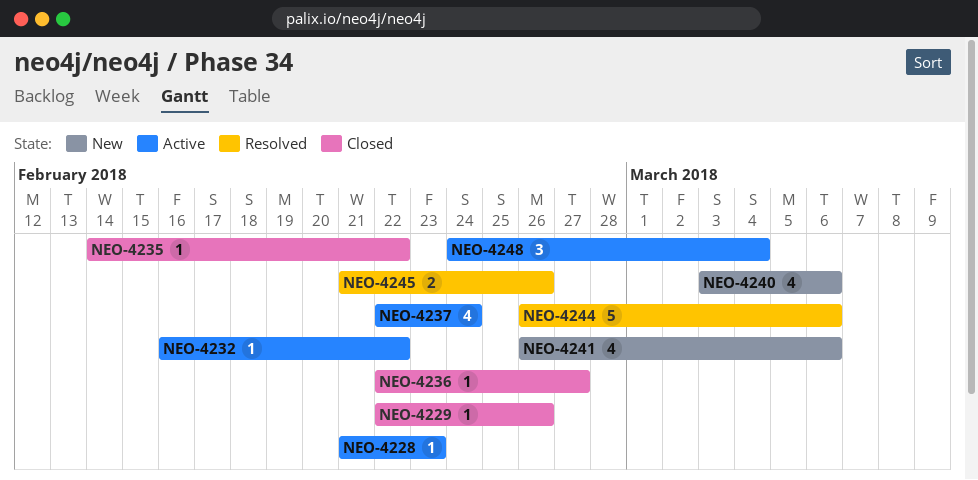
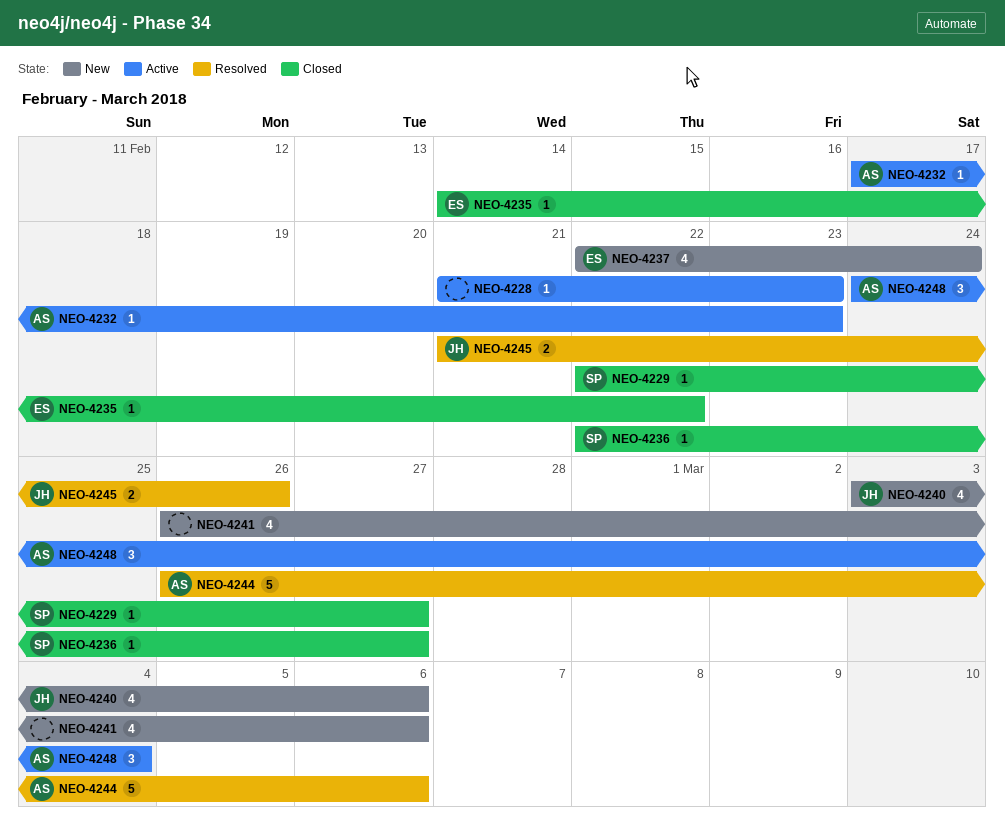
NEO-4229, due: Feb 26 -> Feb 27
NEO-4232, start: Feb 16 -> Feb 17
NEO-4232, due: Feb 22 -> Feb 23
NEO-4237, status: Active -> New

